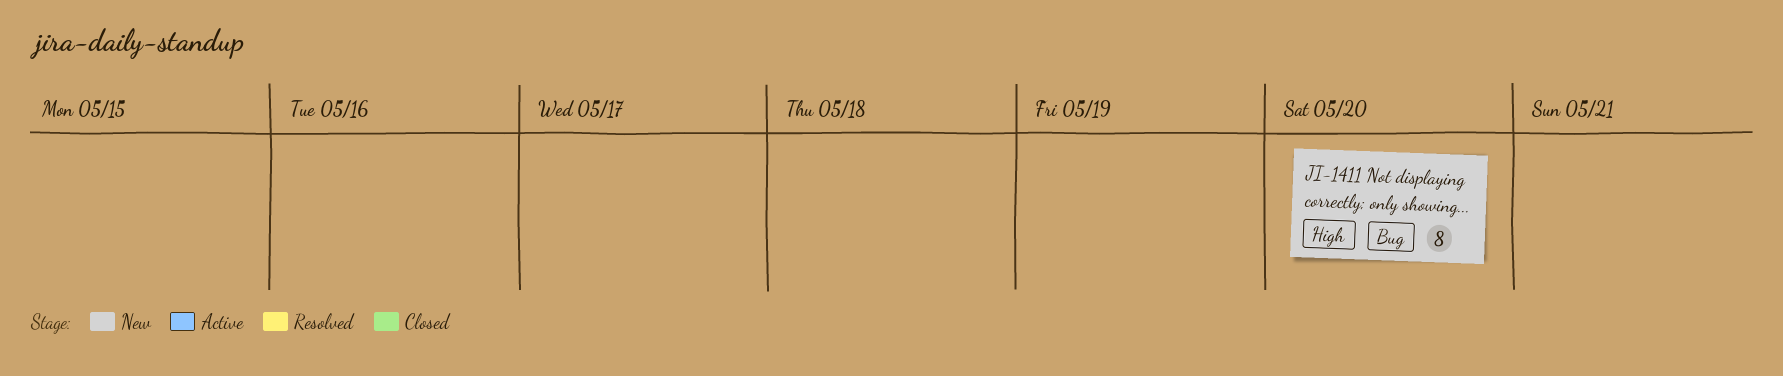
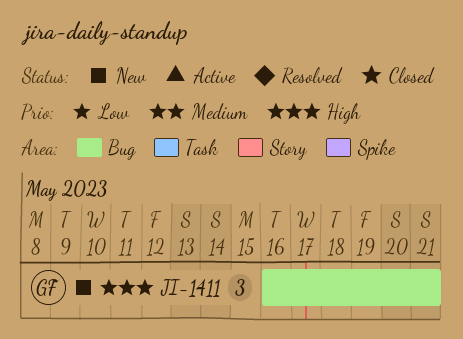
JI-1411, estimate: 8 -> 3
JI-1411, due: May 20 -> May 21

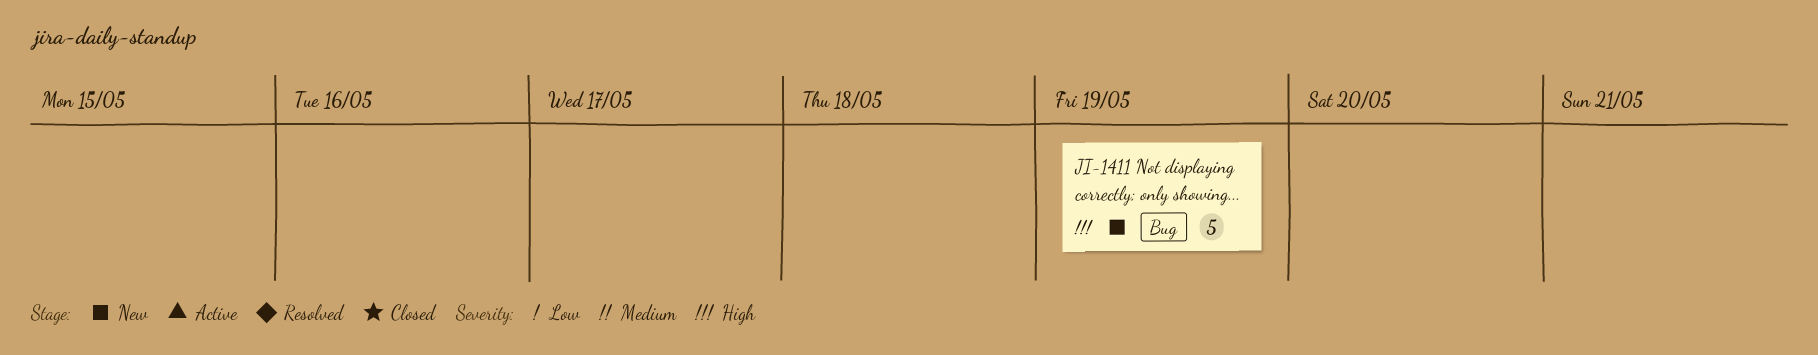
JI-1411, estimate: 3 -> 5
JI-1411, due: May 21 -> May 19

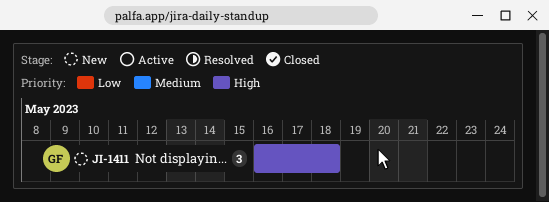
JI-1411, estimate: 5 -> 3
JI-1411, due: May 19 -> May 18

